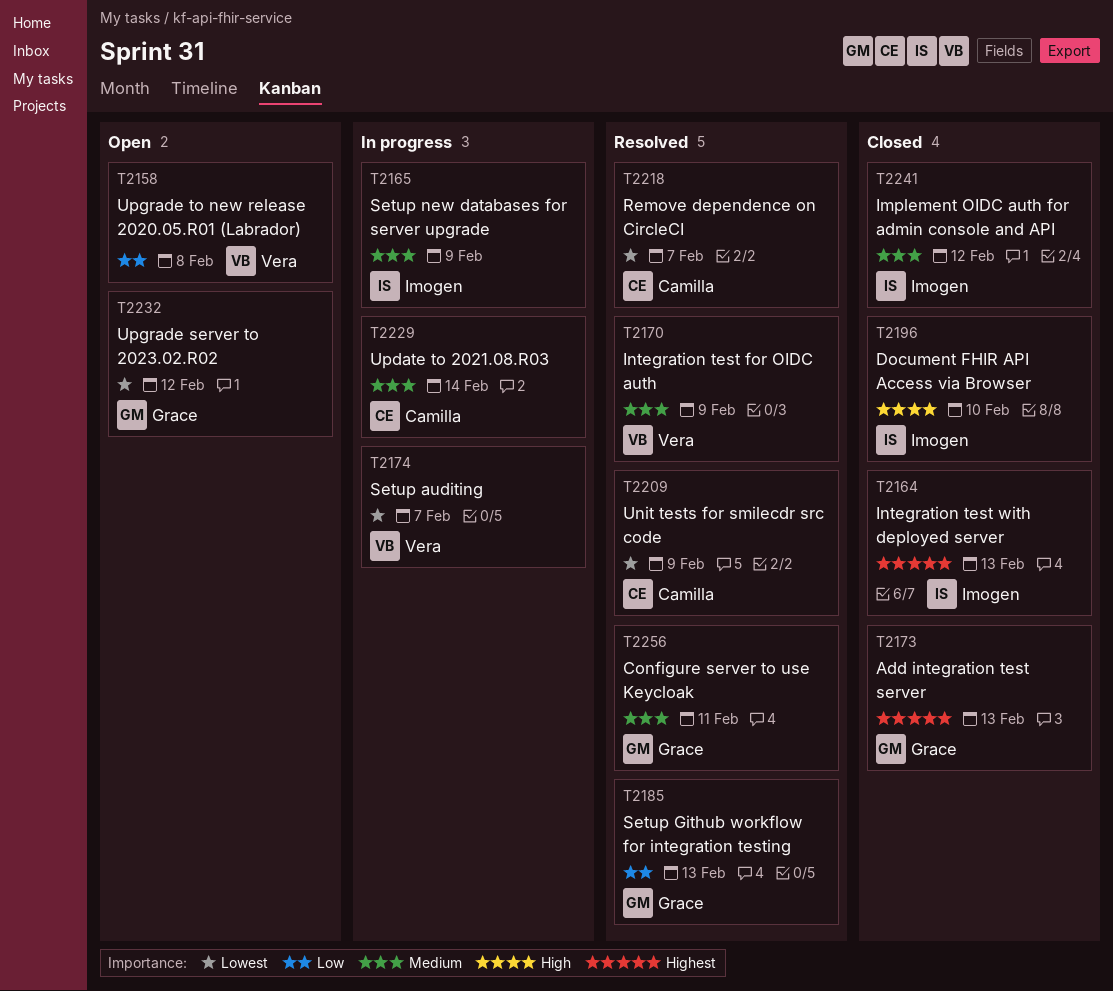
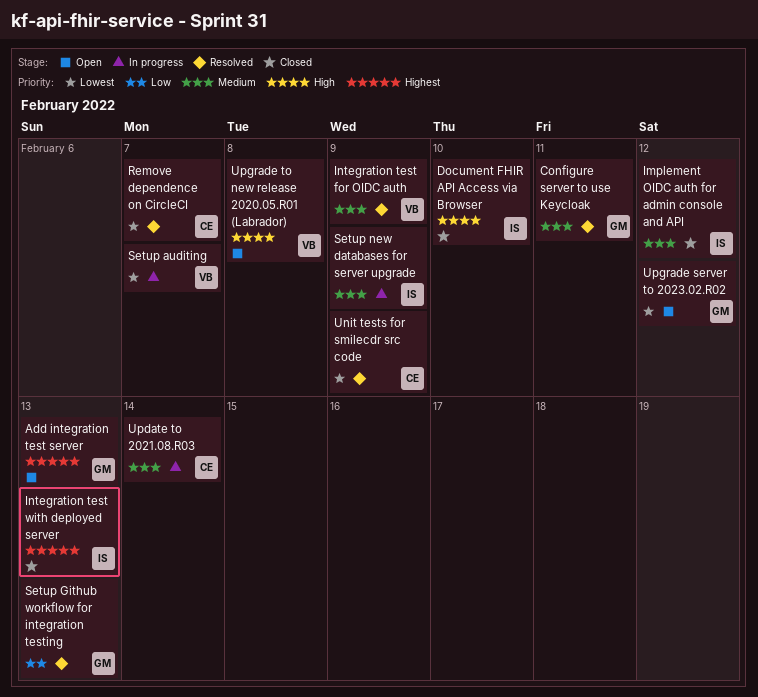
Add integration test server, status: Closed -> Open
Upgrade to new release 2020.05.R01 (Labrador), priority: Low -> High

